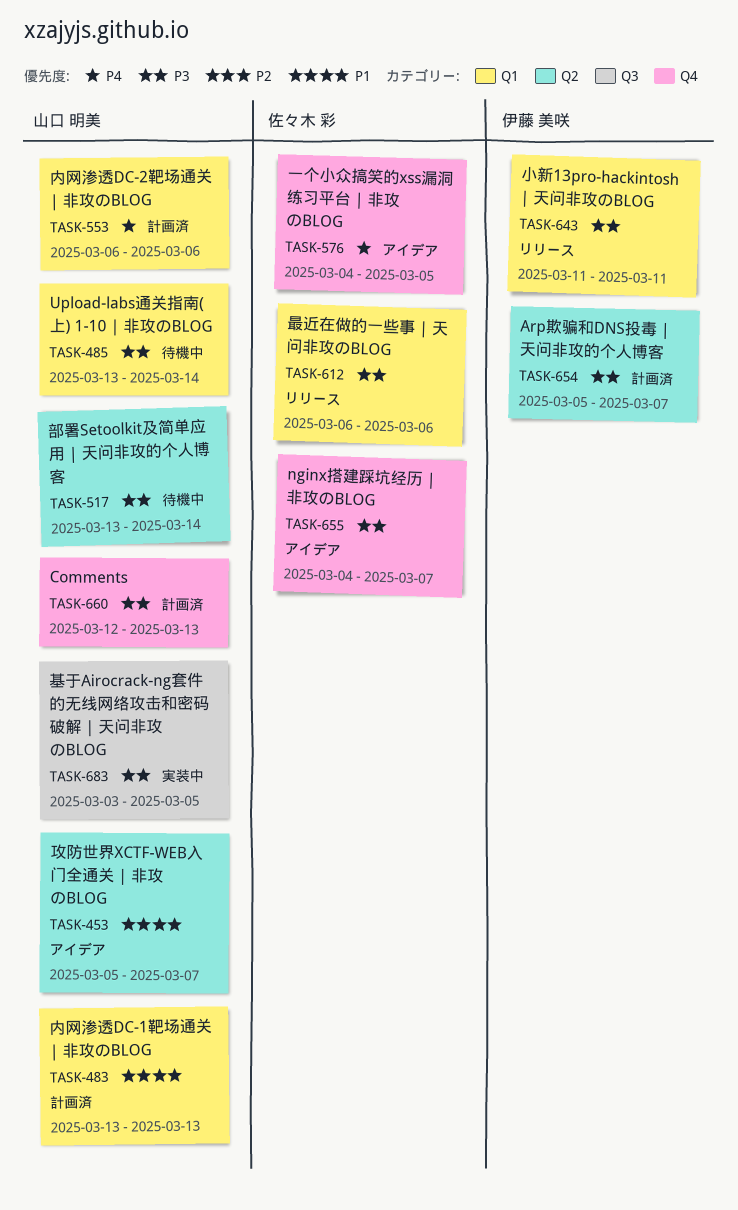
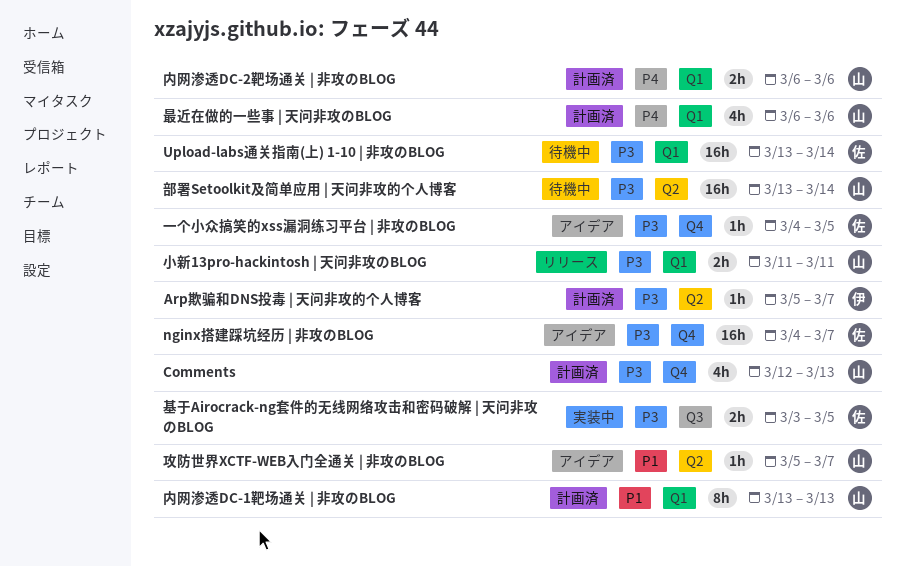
Upload-labs通关指南(上) 1-10 | 非攻のBLOG, owner: 山口 明美 -> 佐々木 彩
一个小众搞笑的xss漏洞练习平台 | 非攻のBLOG, priority: P4 -> P3
基于Airocrack-ng套件的无线网络攻击和密码破解 | 天问非攻のBLOG, owner: 山口 明美 -> 佐々木 彩
小新13pro-hackintosh | 天问非攻のBLOG, owner: 伊藤 美咲 -> 山口 明美
最近在做的一些事 | 天问非攻のBLOG, status: リリース -> 計画済
最近在做的一些事 | 天问非攻のBLOG, owner: 佐々木 彩 -> 山口 明美
最近在做的一些事 | 天问非攻のBLOG, priority: P3 -> P4

